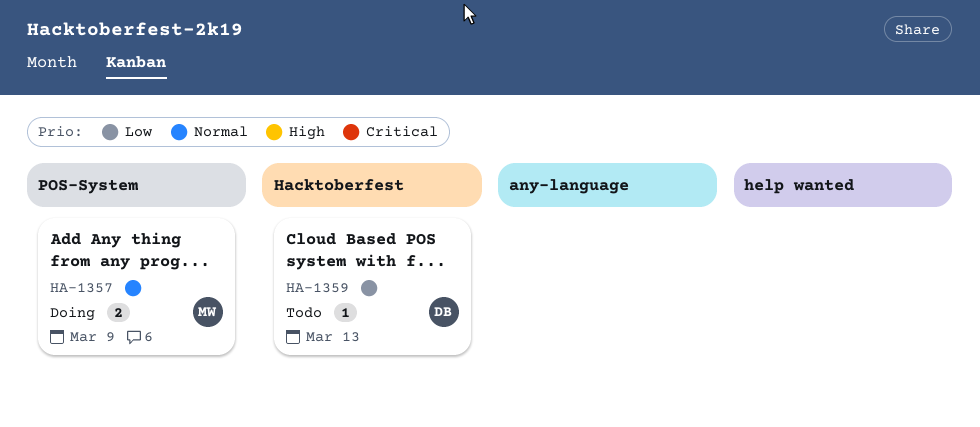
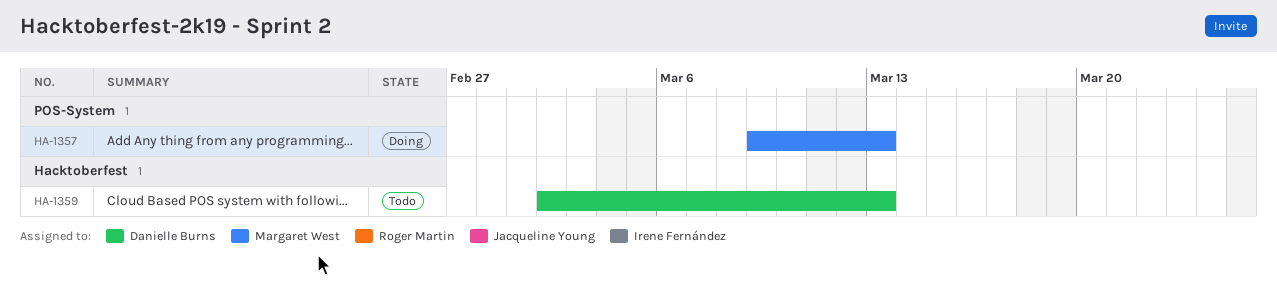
HA-1357, due: Mar 9 -> Mar 13

